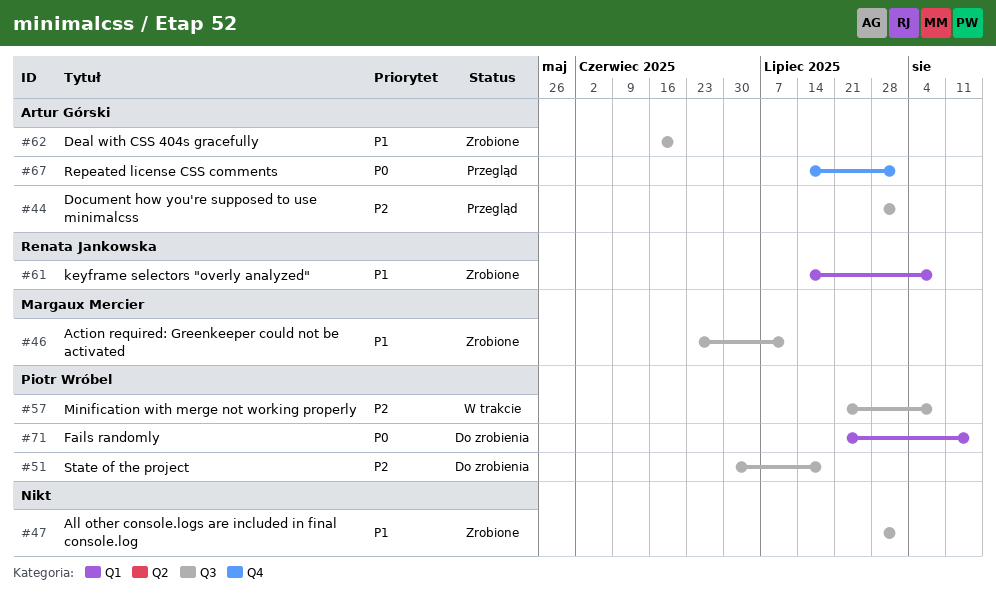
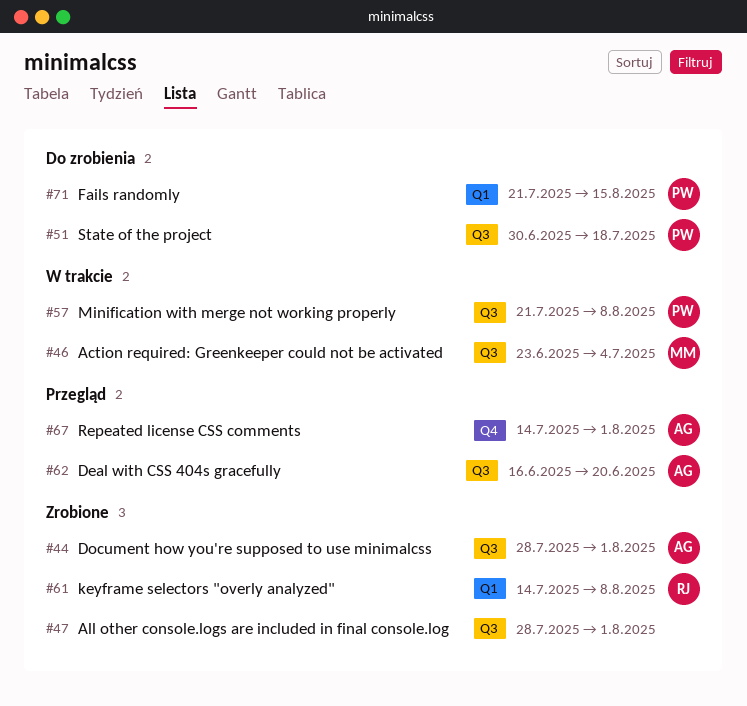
#44, status: Przegląd -> Zrobione
#46, status: Zrobione -> W trakcie
#46, due: Jul 11 -> Jul 4
#62, status: Zrobione -> Przegląd

